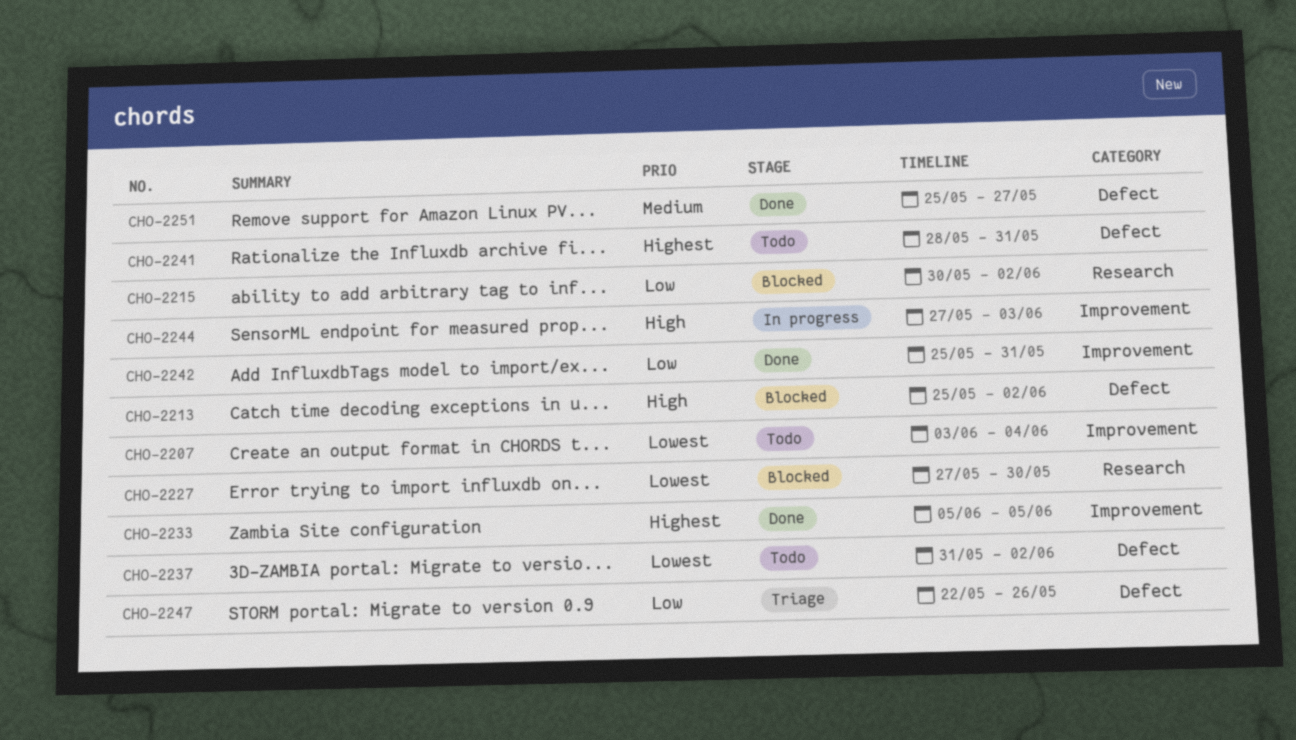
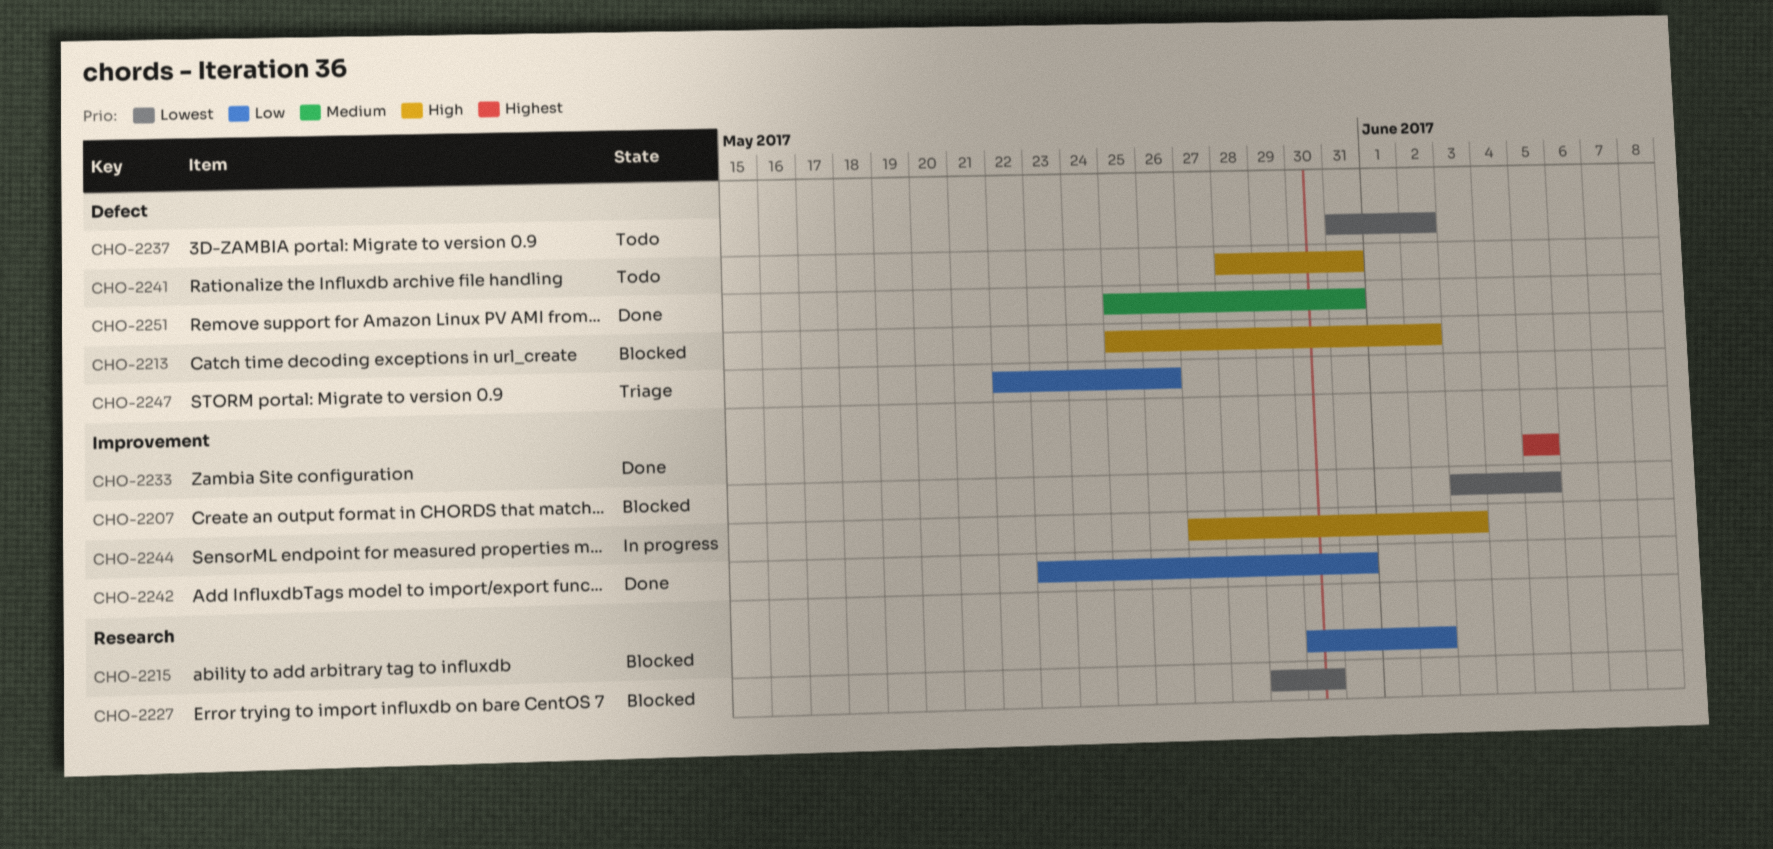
CHO-2207, status: Todo -> Blocked
CHO-2207, due: Jun 4 -> Jun 5
CHO-2227, start: May 27 -> May 29
CHO-2241, priority: Highest -> High
CHO-2242, start: May 25 -> May 23
CHO-2251, due: May 27 -> May 31

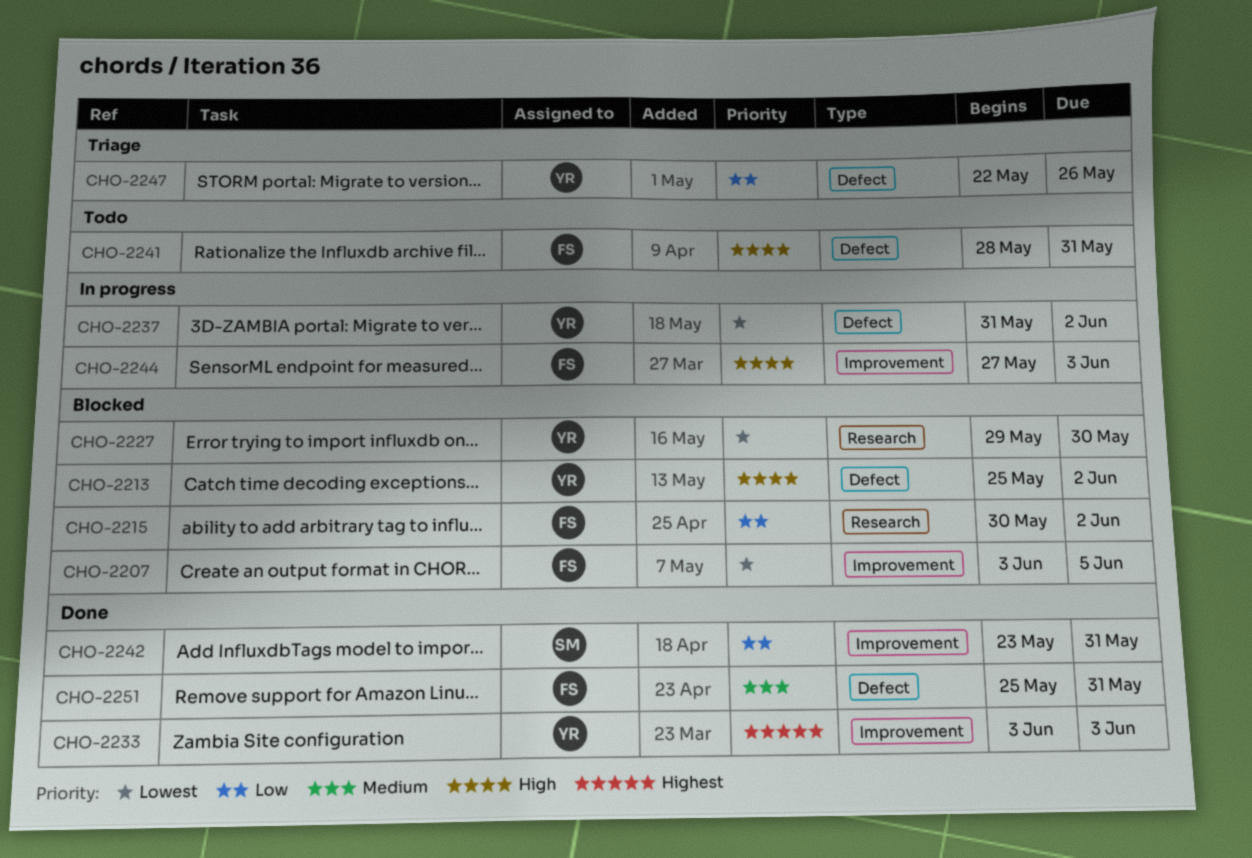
CHO-2233, start: Jun 5 -> Jun 3
CHO-2233, due: Jun 5 -> Jun 3
CHO-2237, status: Todo -> In progress

